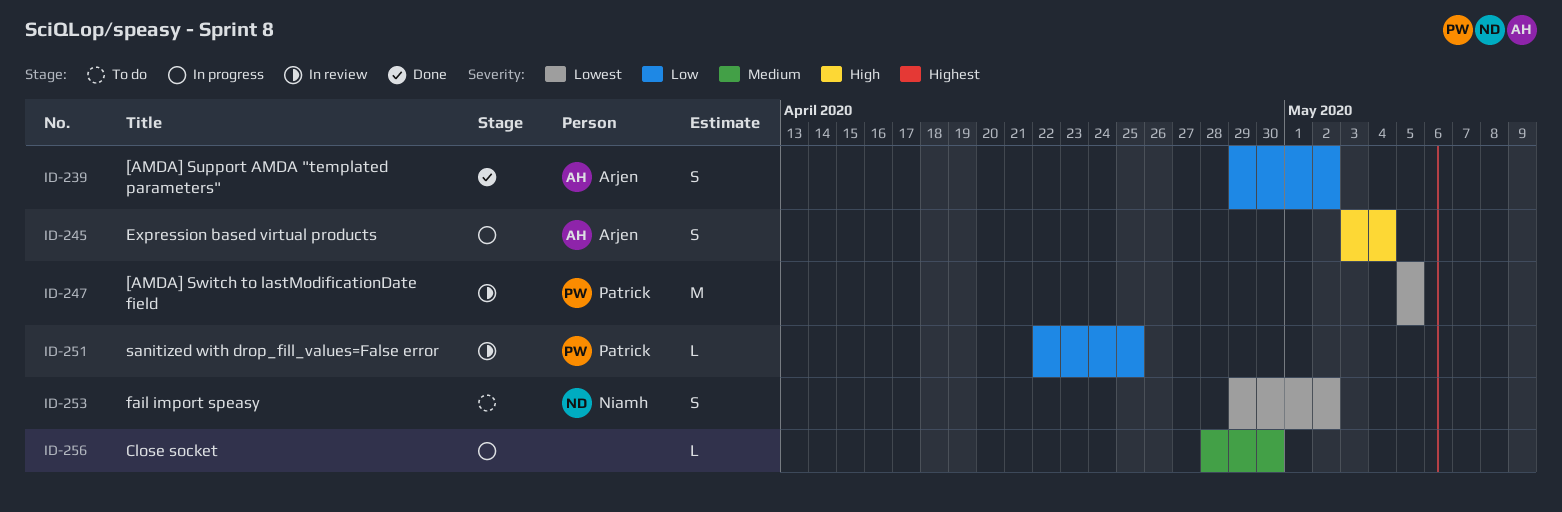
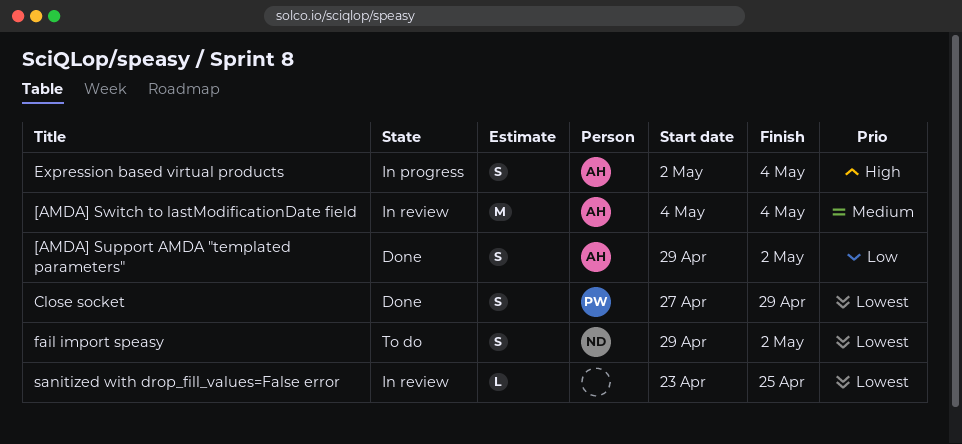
[AMDA] Switch to lastModificationDate field, owner: Patrick -> Arjen
[AMDA] Switch to lastModificationDate field, priority: Lowest -> Medium
[AMDA] Switch to lastModificationDate field, start: May 5 -> May 4
[AMDA] Switch to lastModificationDate field, due: May 5 -> May 4
Close socket, status: In progress -> Done
Close socket, owner: none -> Patrick
Close socket, priority: Medium -> Lowest
Close socket, estimate: L -> S
Close socket, start: Apr 28 -> Apr 27
Close socket, due: Apr 30 -> Apr 29
Expression based virtual products, start: May 3 -> May 2
sanitized with drop_fill_values=False error, owner: Patrick -> none
sanitized with drop_fill_values=False error, priority: Low -> Lowest
sanitized with drop_fill_values=False error, start: Apr 22 -> Apr 23

